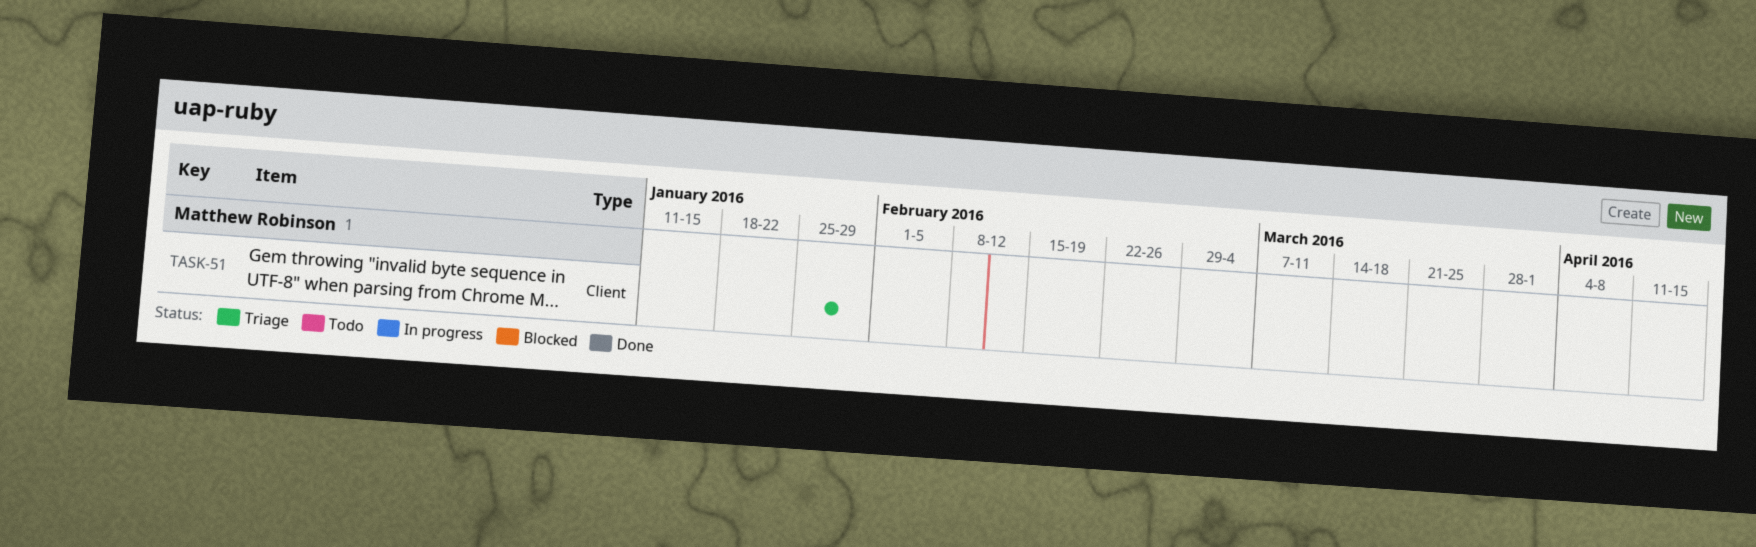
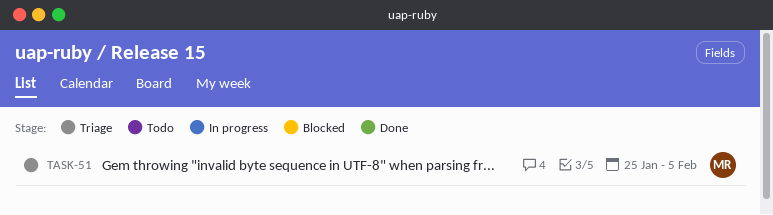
TASK-51, due: Jan 29 -> Feb 5

